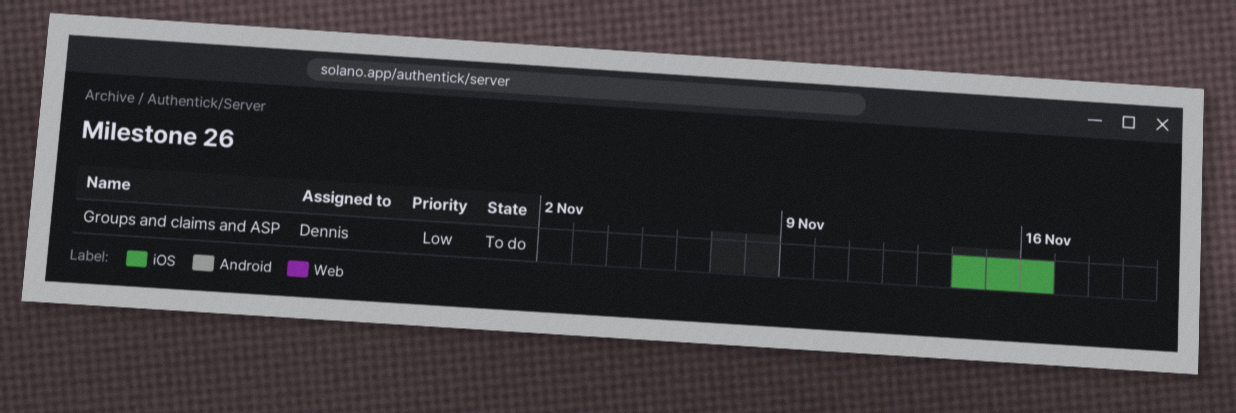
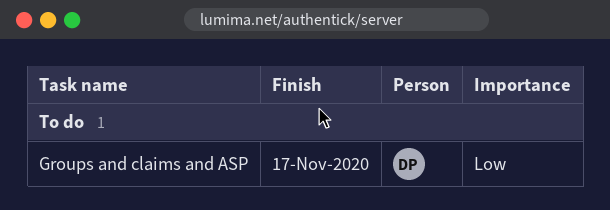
Groups and claims and ASP, due: Nov 16 -> Nov 17

